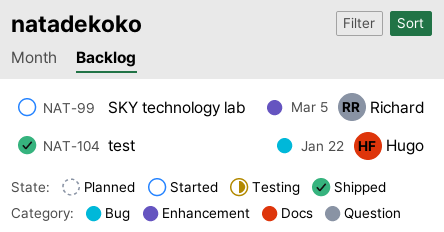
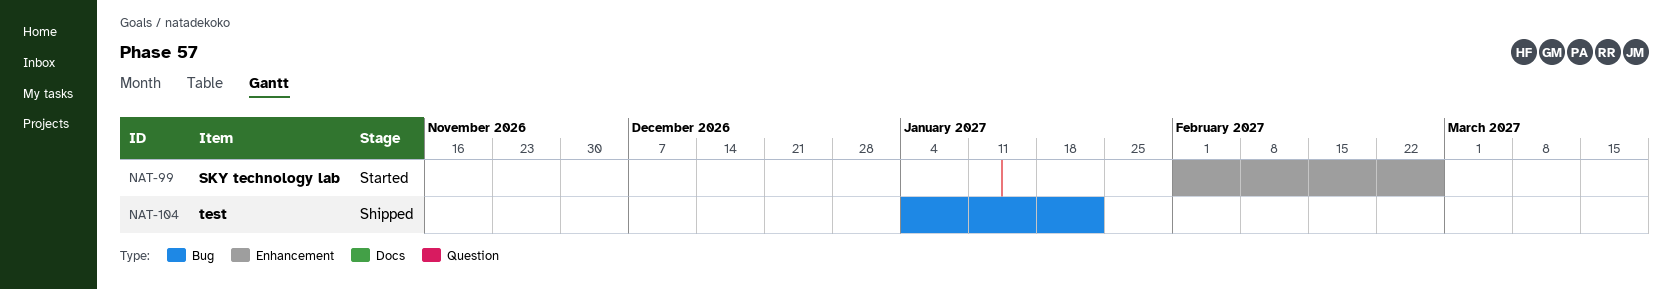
NAT-99, due: Mar 5 -> Feb 26

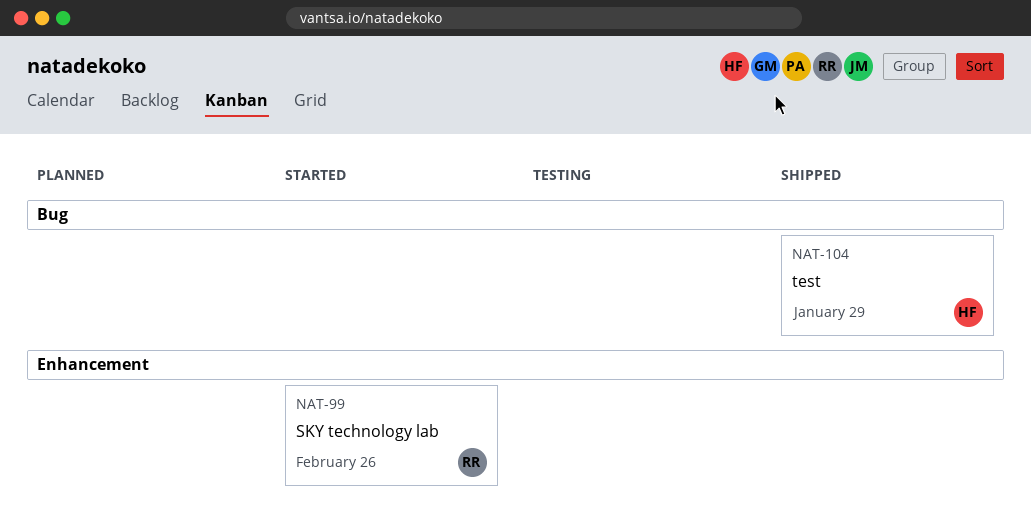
NAT-104, due: Jan 22 -> Jan 29

